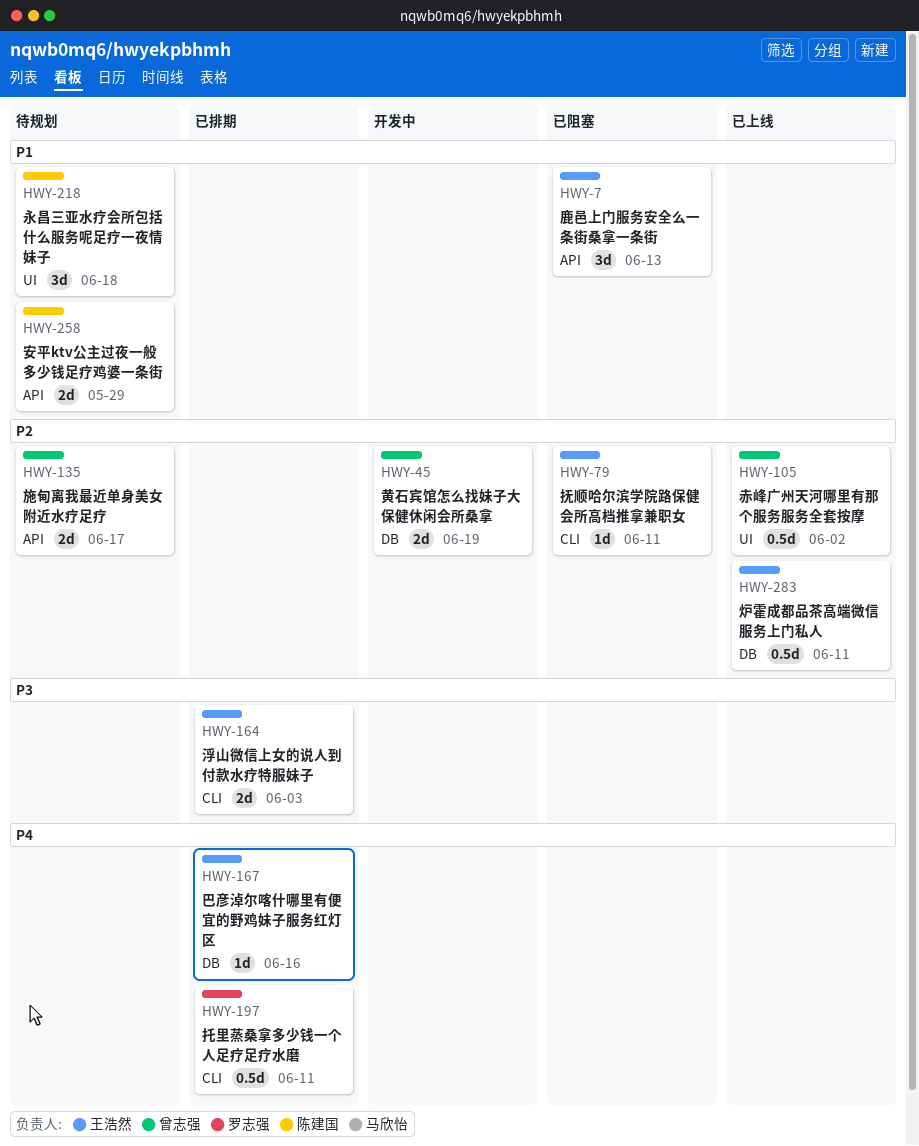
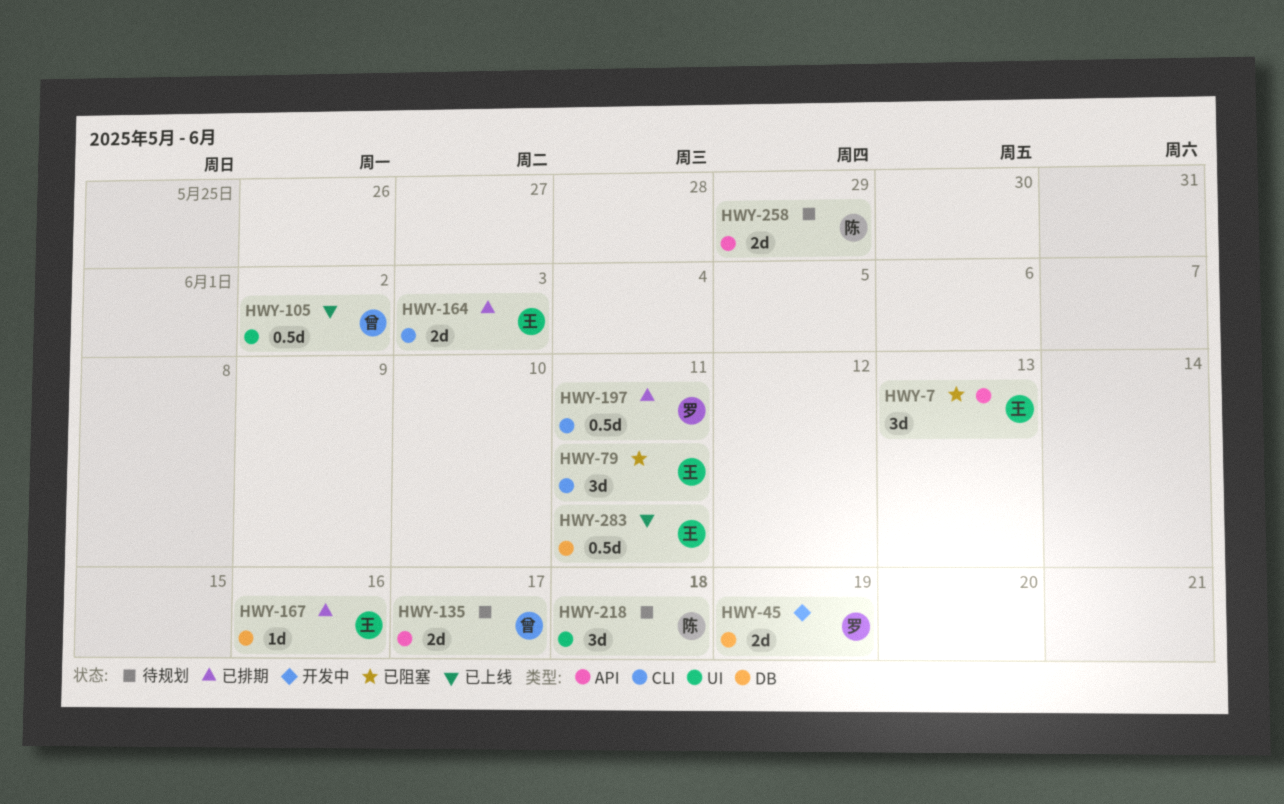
HWY-45, owner: 曾志强 -> 罗志强
HWY-79, estimate: 1d -> 3d

